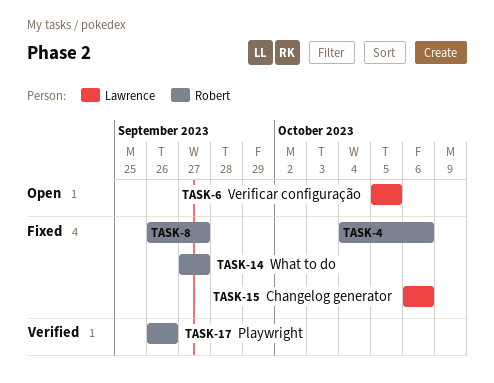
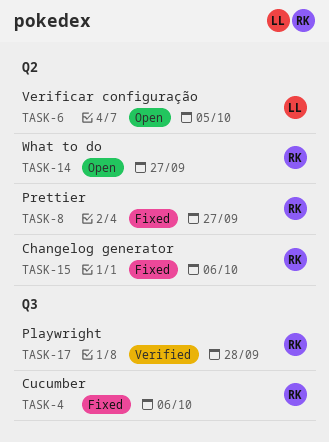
TASK-14, status: Fixed -> Open
TASK-15, owner: Lawrence -> Robert
TASK-17, due: Sep 26 -> Sep 28

